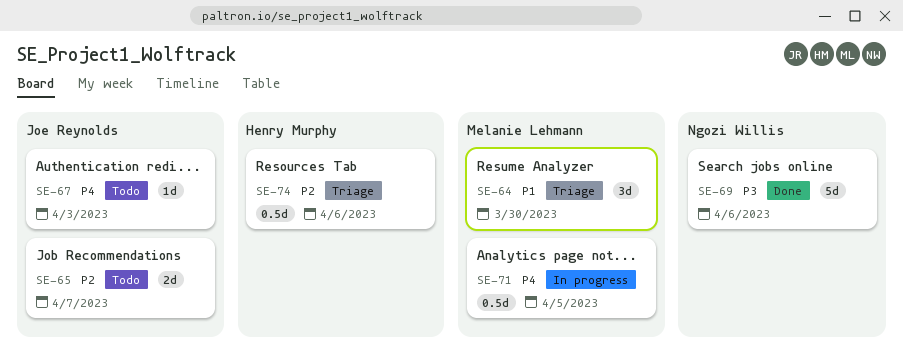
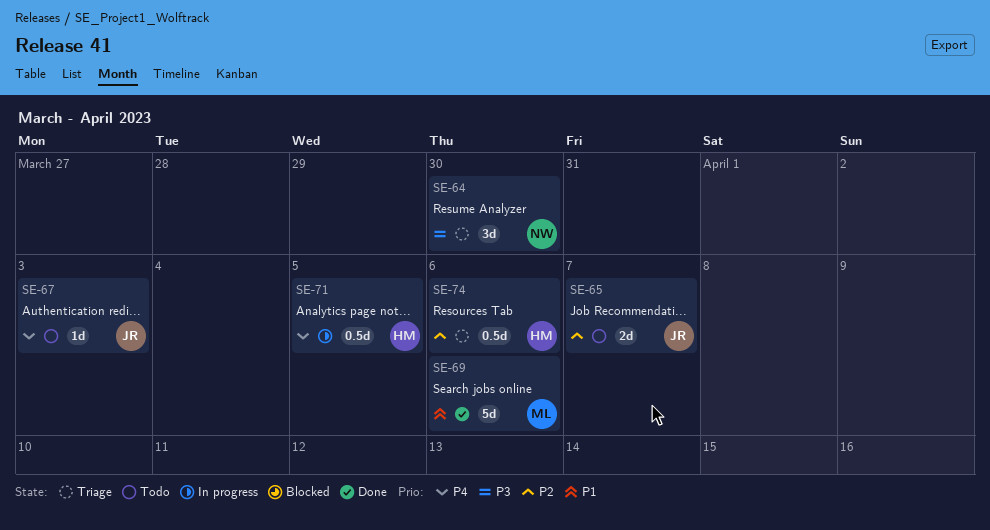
SE-64, owner: Melanie Lehmann -> Ngozi Willis
SE-64, priority: P1 -> P3
SE-69, owner: Ngozi Willis -> Melanie Lehmann
SE-69, priority: P3 -> P1
SE-71, owner: Melanie Lehmann -> Henry Murphy

